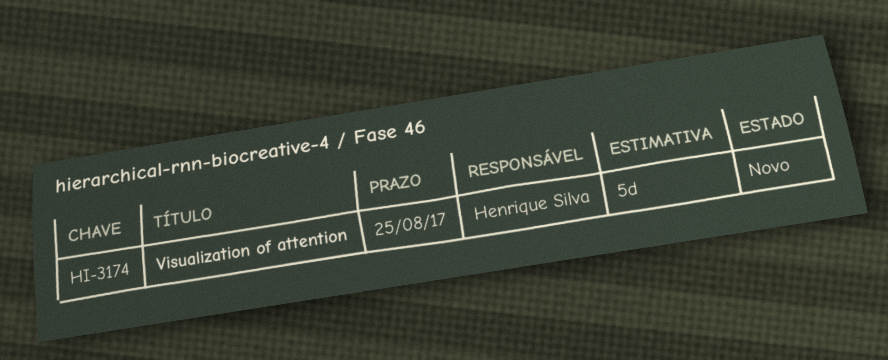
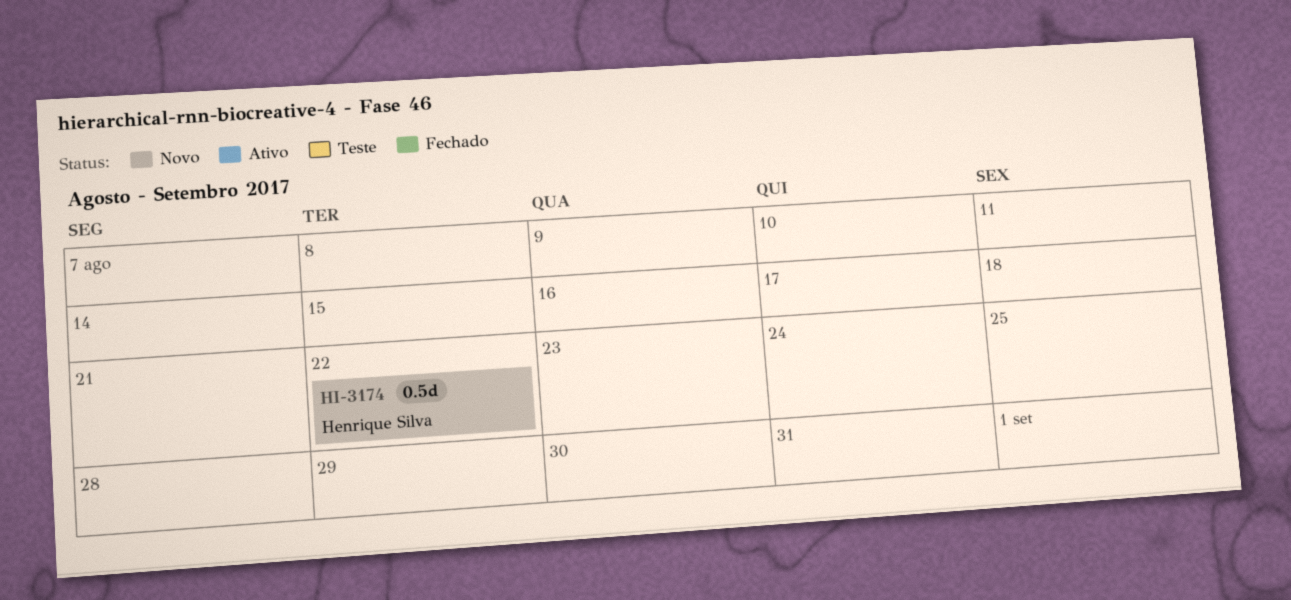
HI-3174, estimate: 5d -> 0.5d
HI-3174, due: Aug 25 -> Aug 22

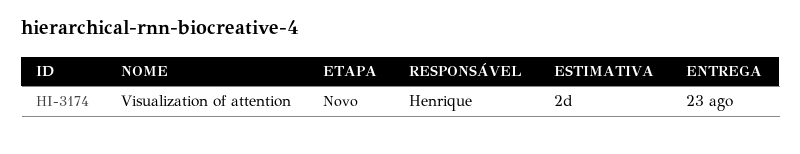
HI-3174, estimate: 0.5d -> 2d
HI-3174, due: Aug 22 -> Aug 23

